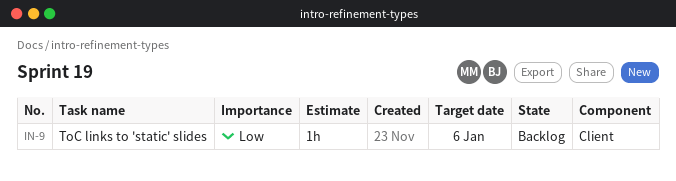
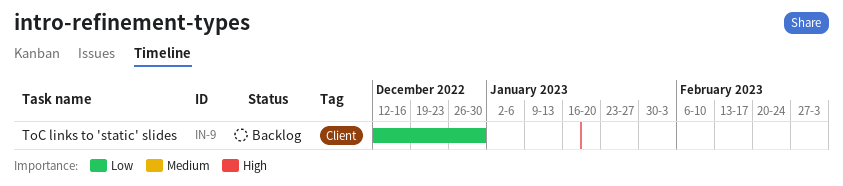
IN-9, due: Jan 6 -> Dec 30

